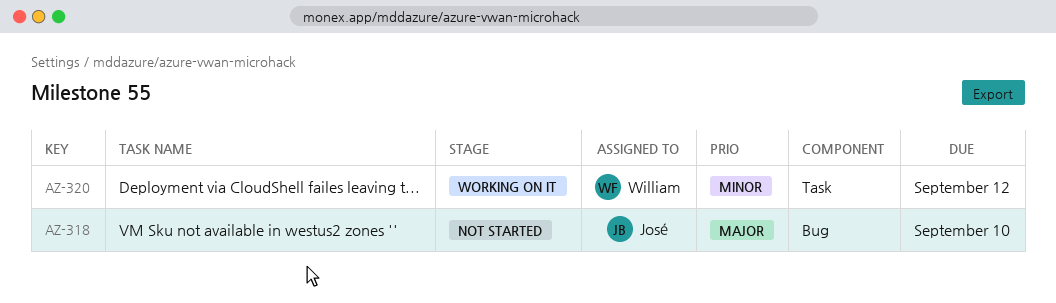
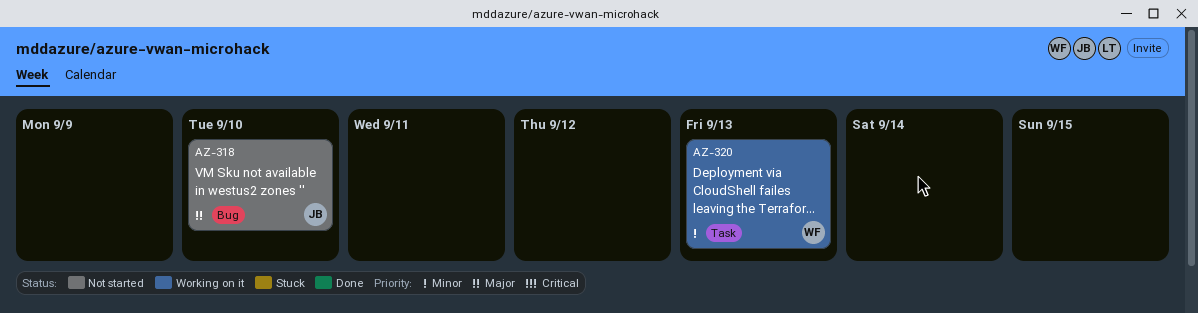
AZ-320, due: Sep 12 -> Sep 13

